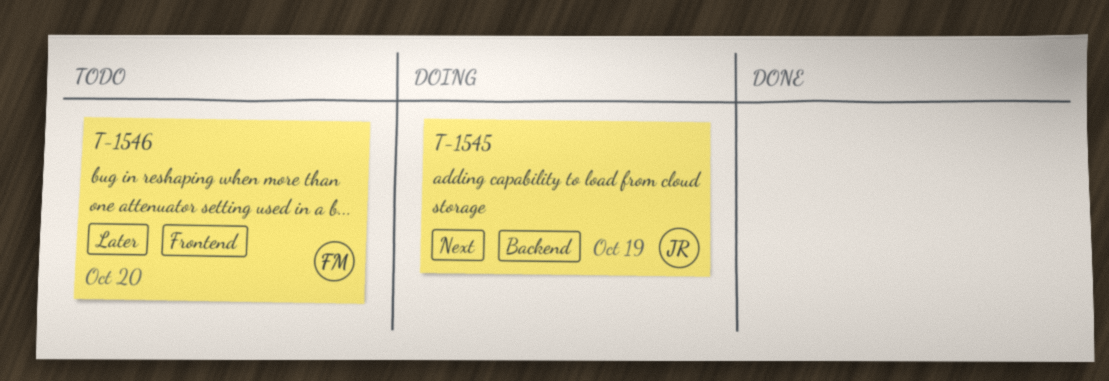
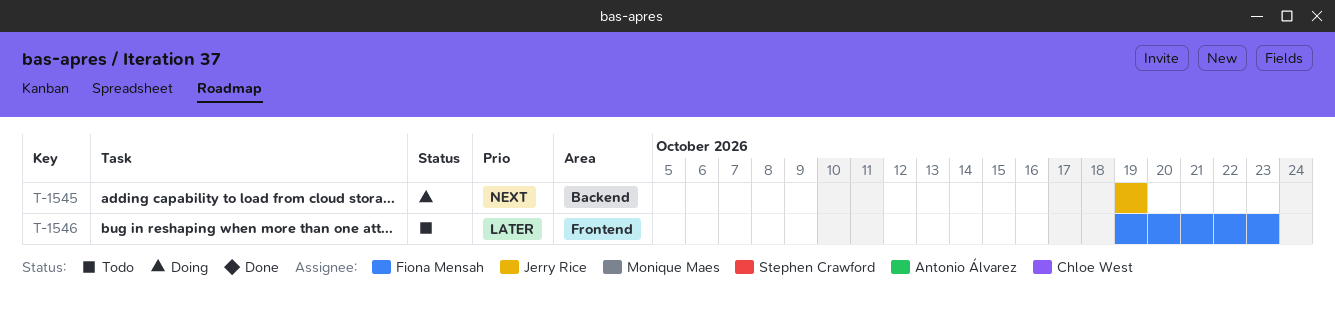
T-1546, due: Oct 20 -> Oct 23

